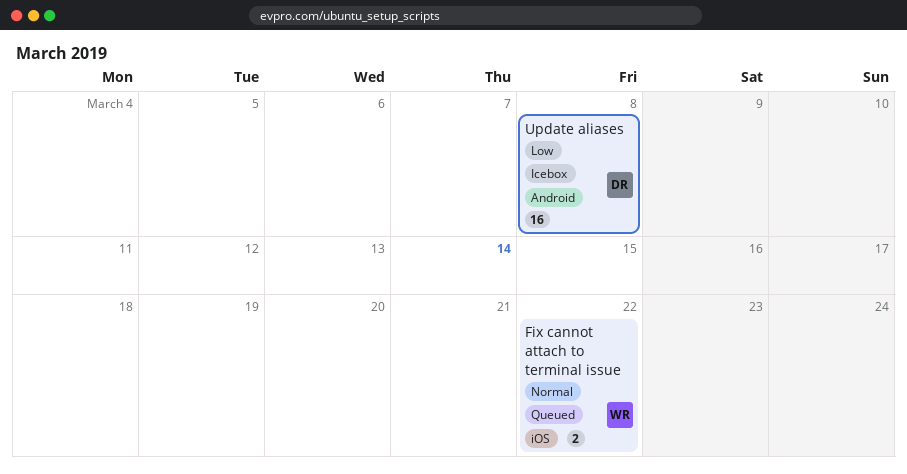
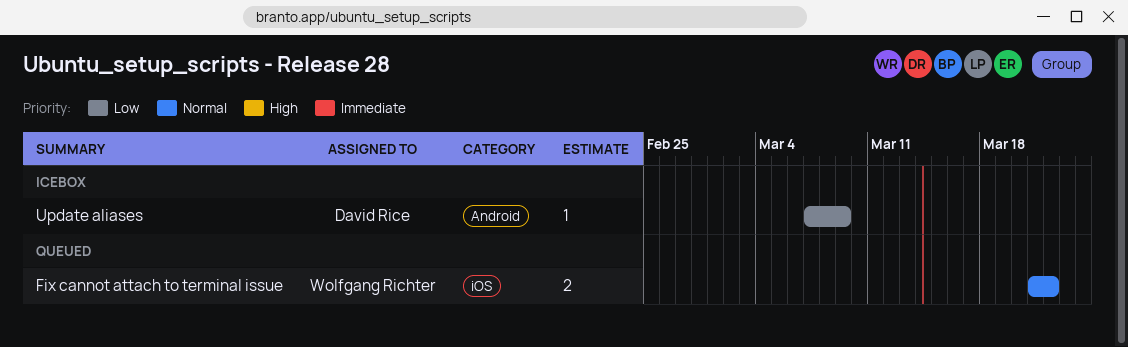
Update aliases, estimate: 16 -> 1
Update aliases, due: Mar 8 -> Mar 9

